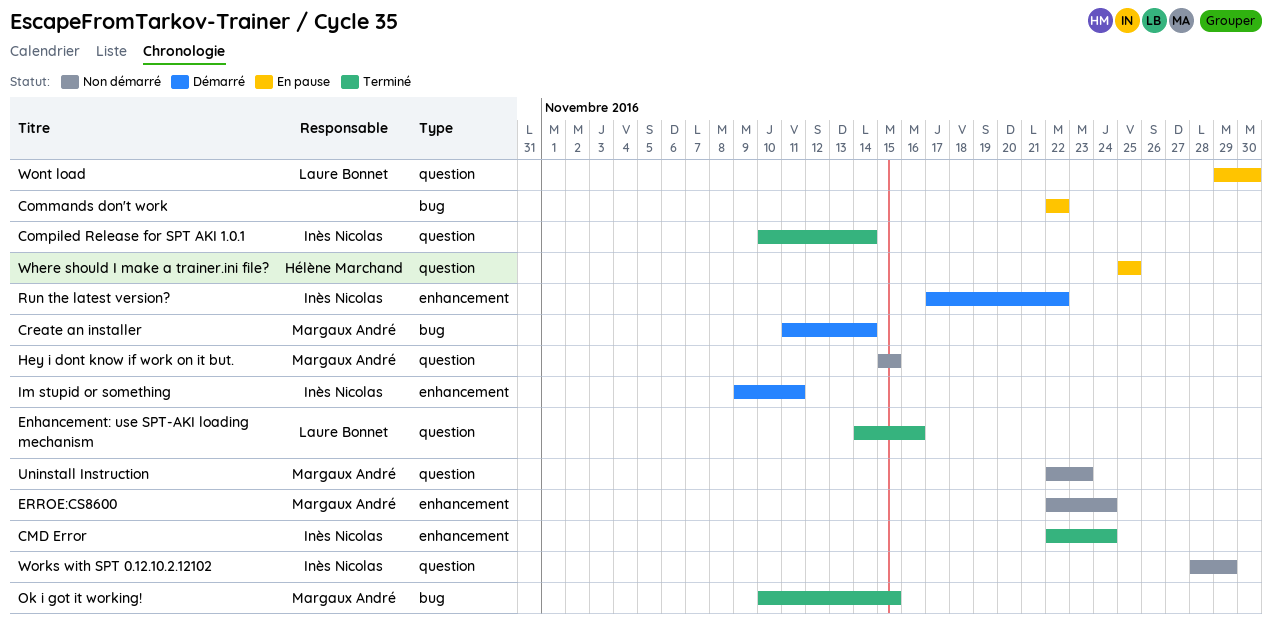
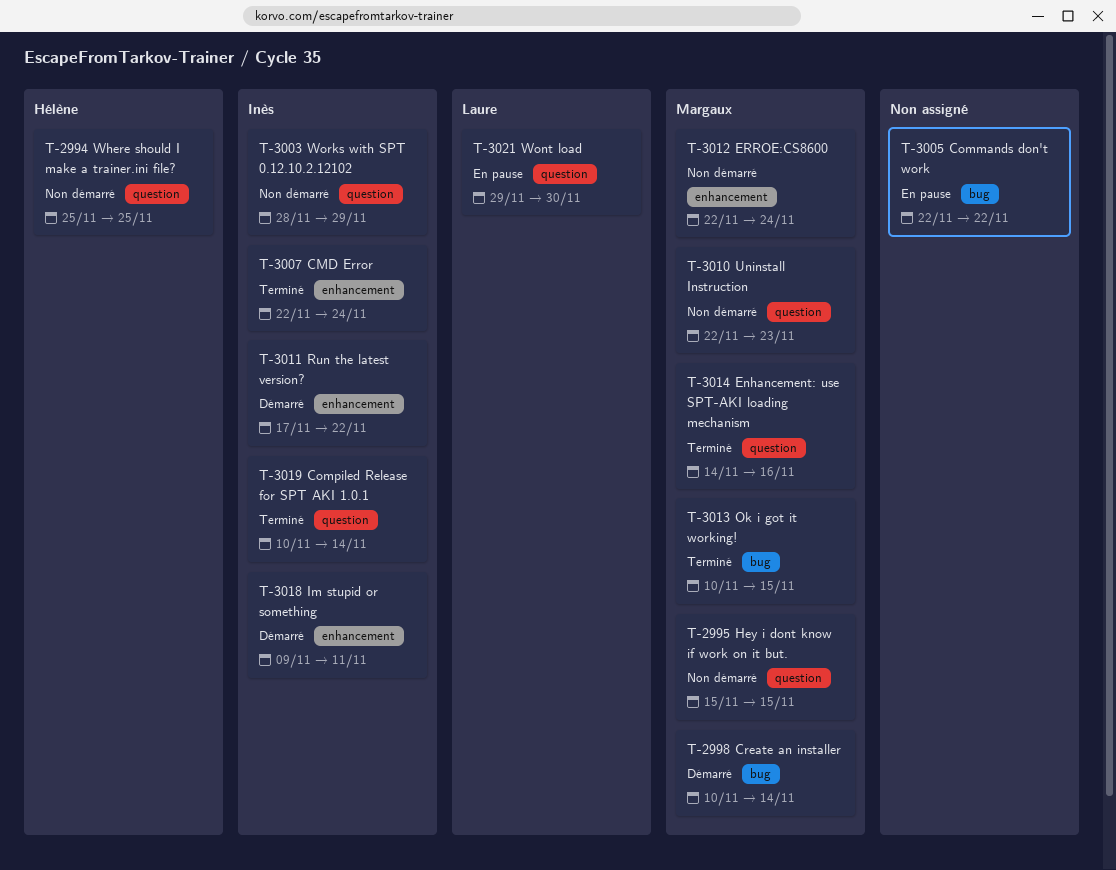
Create an installer, start: Nov 11 -> Nov 10
Enhancement: use SPT-AKI loading mechanism, owner: Laure Bonnet -> Margaux André
Where should I make a trainer.ini file?, status: En pause -> Non démarré

